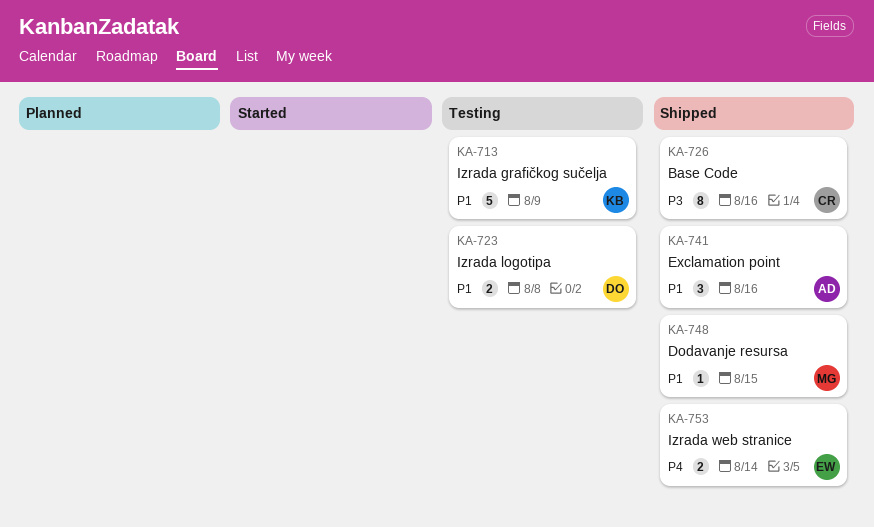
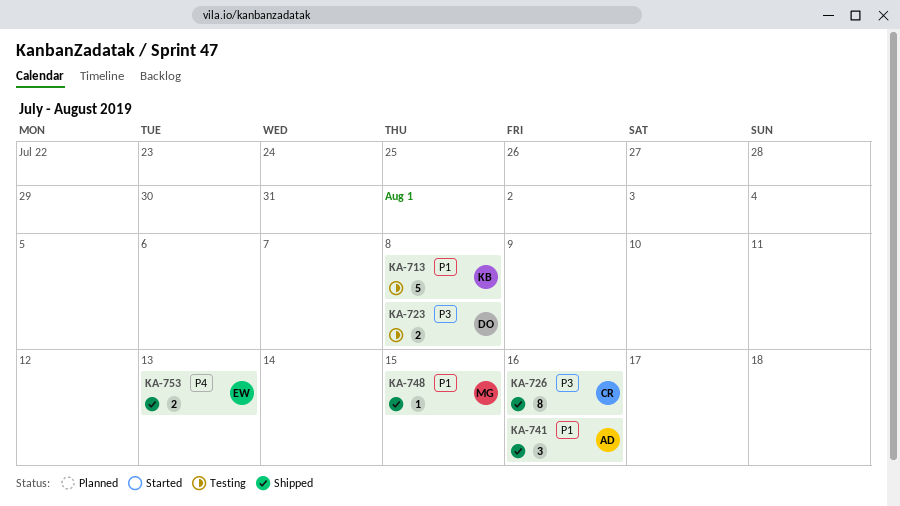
KA-713, due: Aug 9 -> Aug 8
KA-723, priority: P1 -> P3
KA-753, due: Aug 14 -> Aug 13

